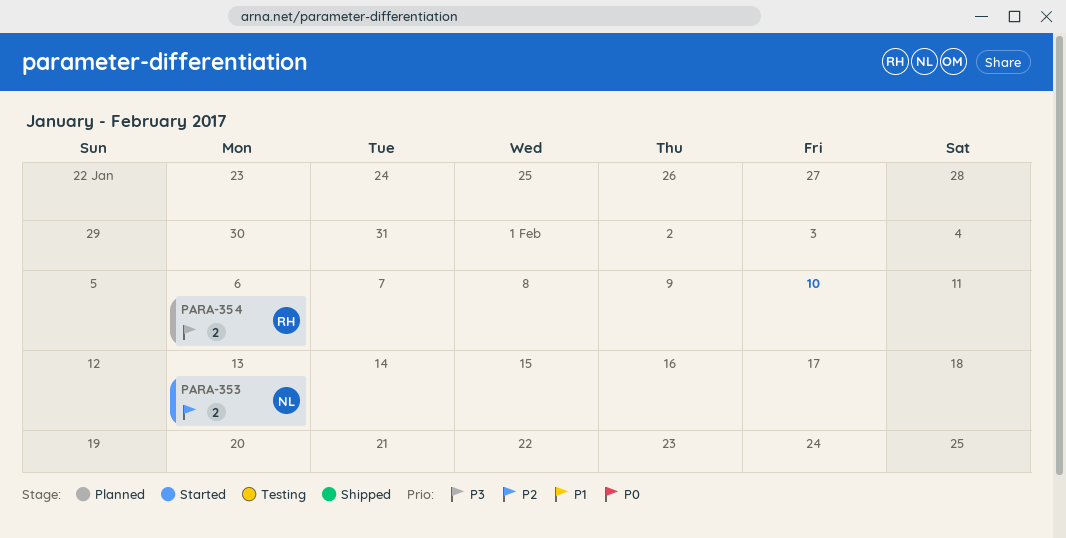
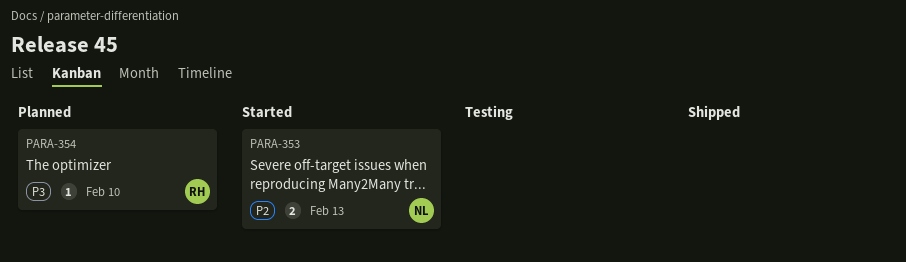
PARA-354, estimate: 2 -> 1
PARA-354, due: Feb 6 -> Feb 10

